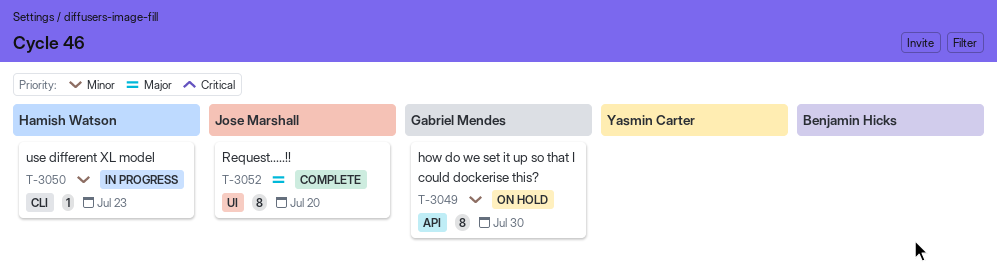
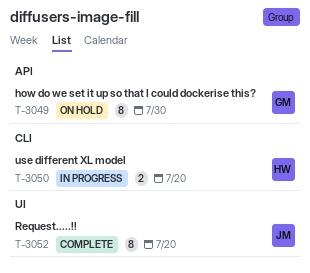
T-3050, estimate: 1 -> 2
T-3050, due: Jul 23 -> Jul 20

